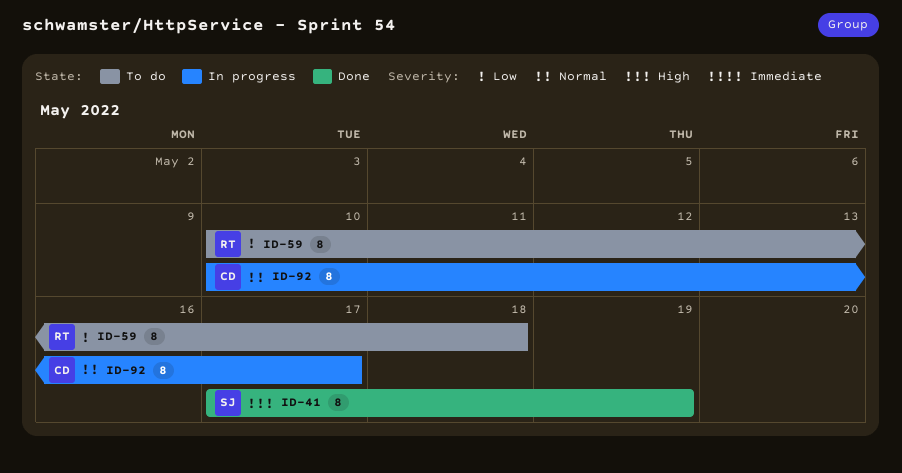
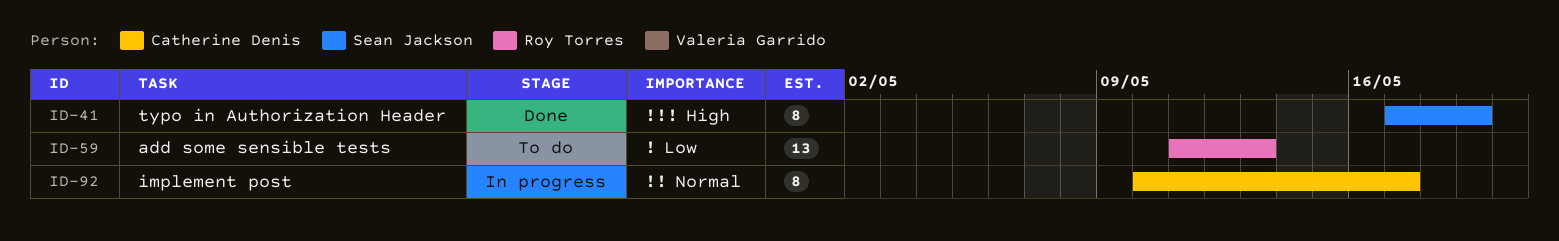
ID-59, estimate: 8 -> 13
ID-59, start: May 10 -> May 11
ID-59, due: May 18 -> May 13

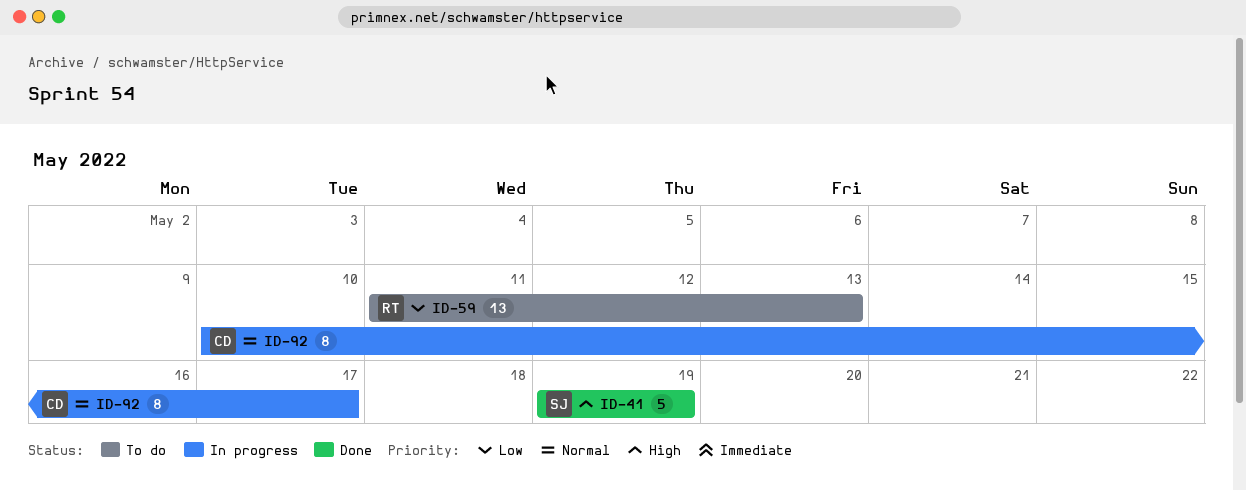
ID-41, estimate: 8 -> 5
ID-41, start: May 17 -> May 19

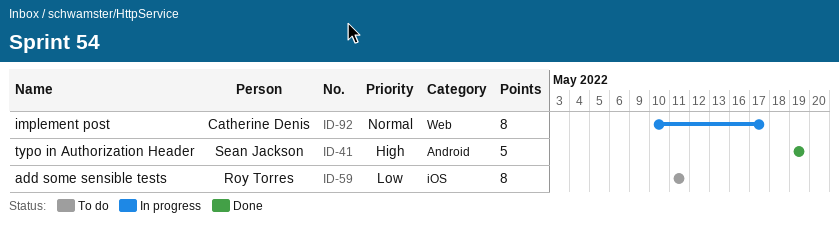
ID-59, estimate: 13 -> 8
ID-59, due: May 13 -> May 11

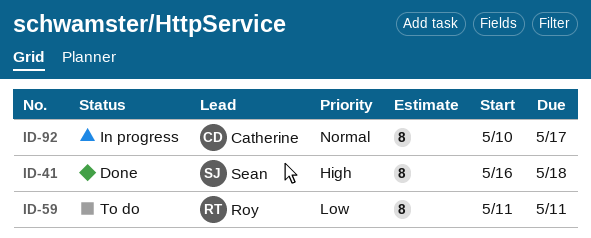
ID-41, estimate: 5 -> 8
ID-41, start: May 19 -> May 16
ID-41, due: May 19 -> May 18

